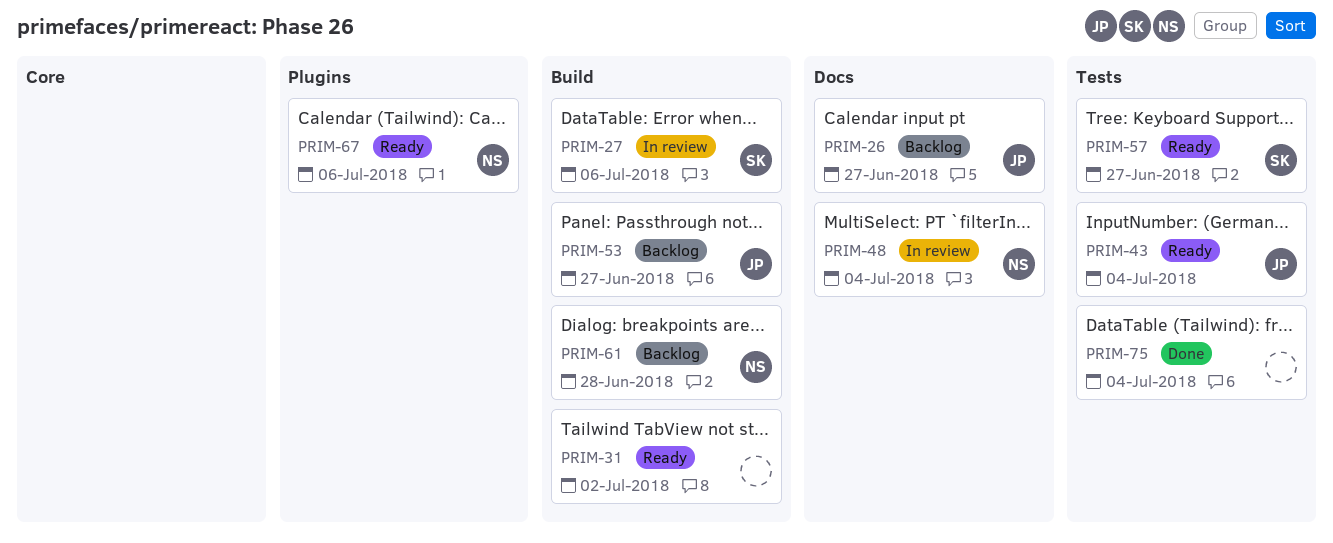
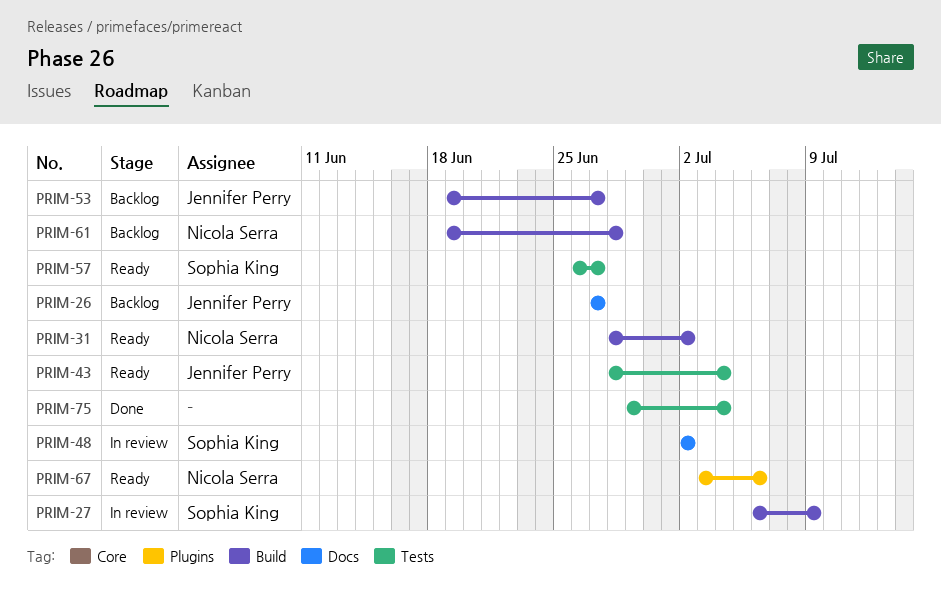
PRIM-27, due: Jul 6 -> Jul 9
PRIM-31, owner: none -> Nicola Serra
PRIM-48, owner: Nicola Serra -> Sophia King
PRIM-48, due: Jul 4 -> Jul 2

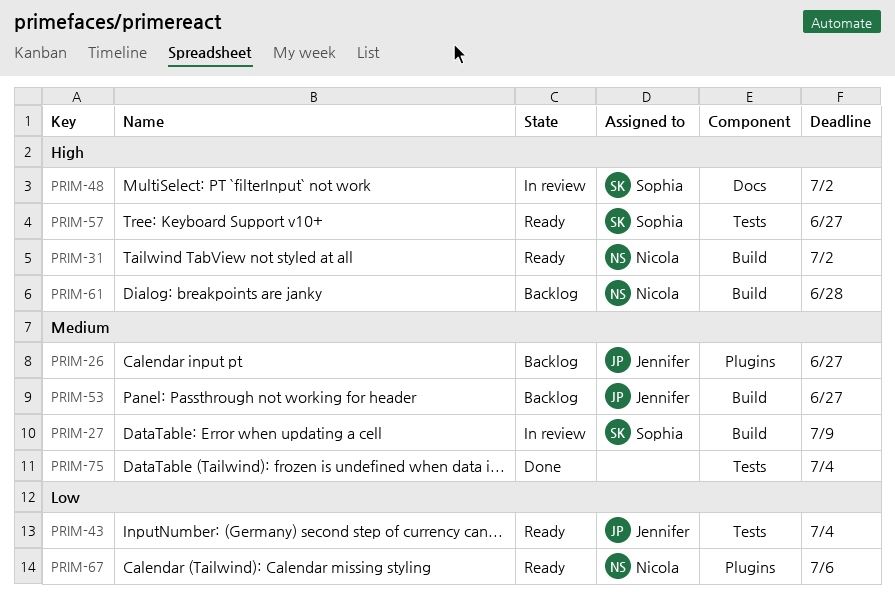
PRIM-26, label: Docs -> Plugins

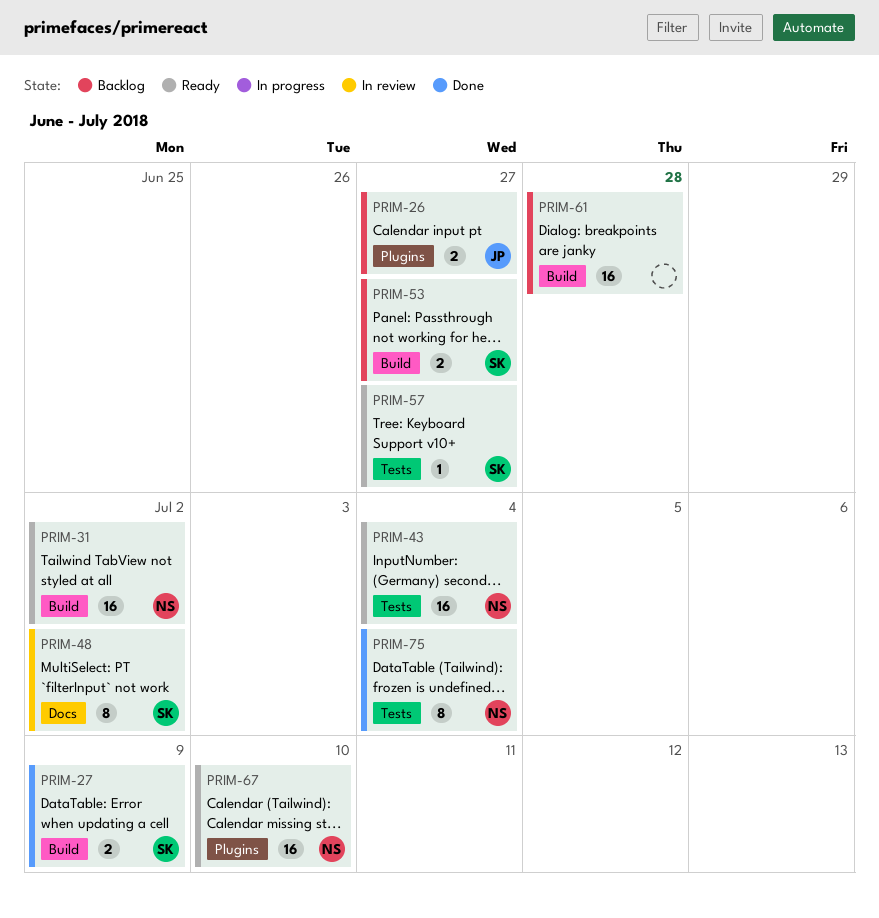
PRIM-27, status: In review -> Done
PRIM-43, owner: Jennifer -> Nicola
PRIM-53, owner: Jennifer -> Sophia
PRIM-61, owner: Nicola -> none
PRIM-67, due: Jul 6 -> Jul 10
PRIM-75, owner: none -> Nicola

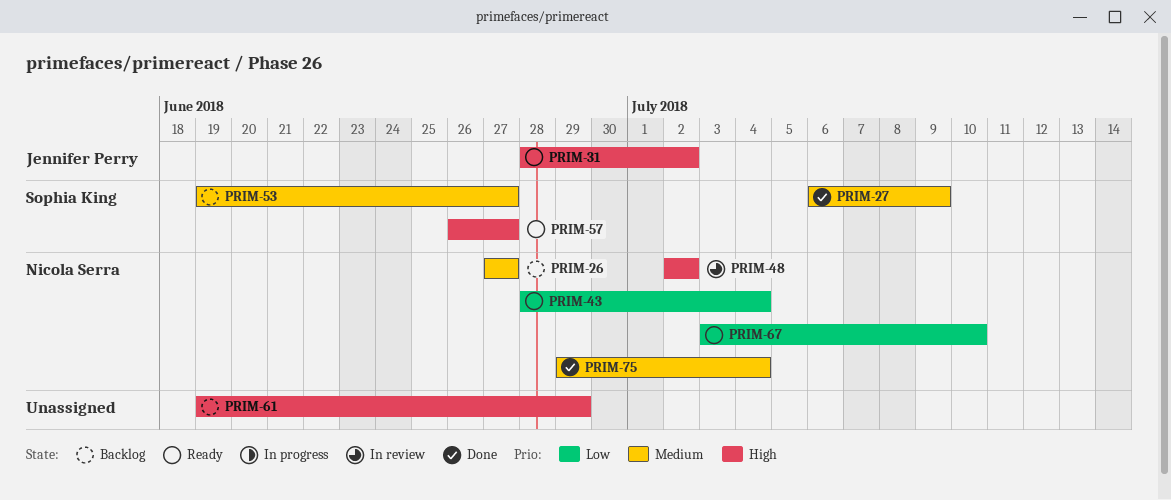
PRIM-26, owner: Jennifer Perry -> Nicola Serra
PRIM-31, owner: Nicola Serra -> Jennifer Perry
PRIM-48, owner: Sophia King -> Nicola Serra
PRIM-61, due: Jun 28 -> Jun 29

